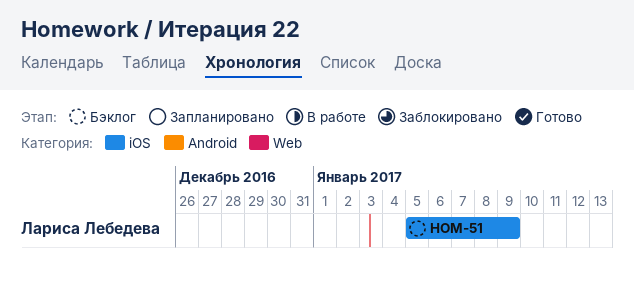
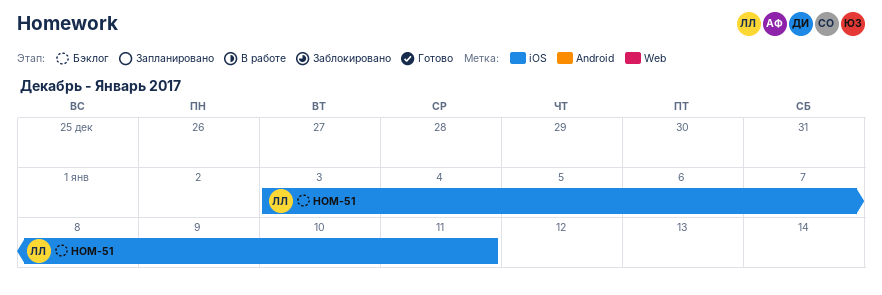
HOM-51, start: Jan 5 -> Jan 3
HOM-51, due: Jan 9 -> Jan 11

